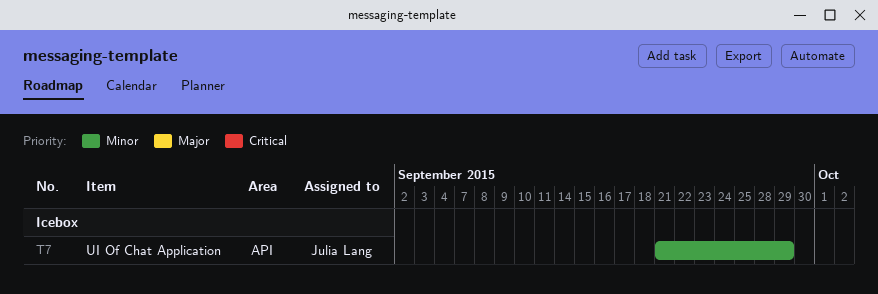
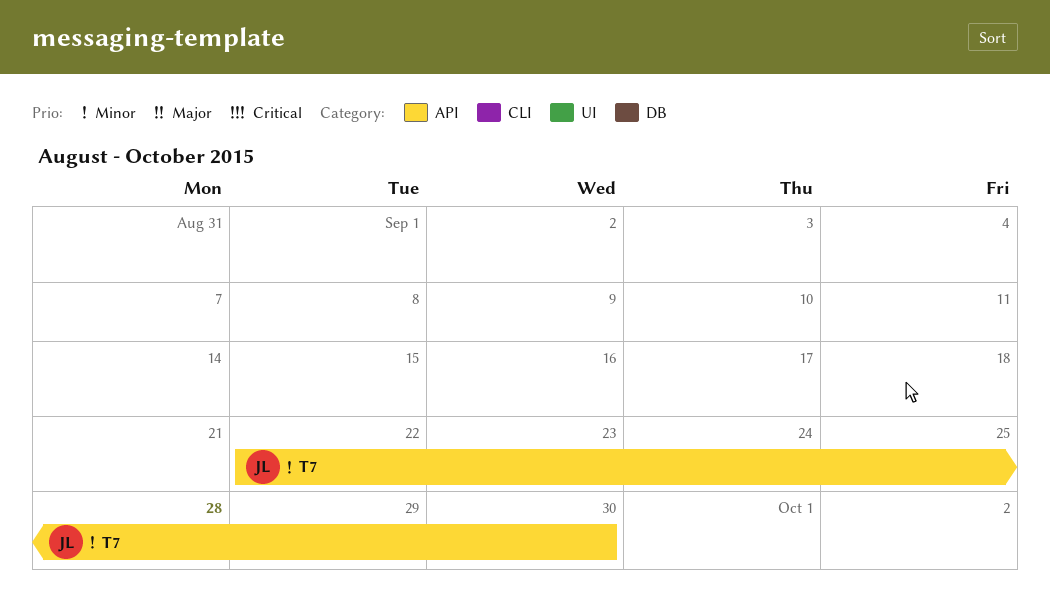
T7, start: Sep 21 -> Sep 22
T7, due: Sep 29 -> Sep 30

